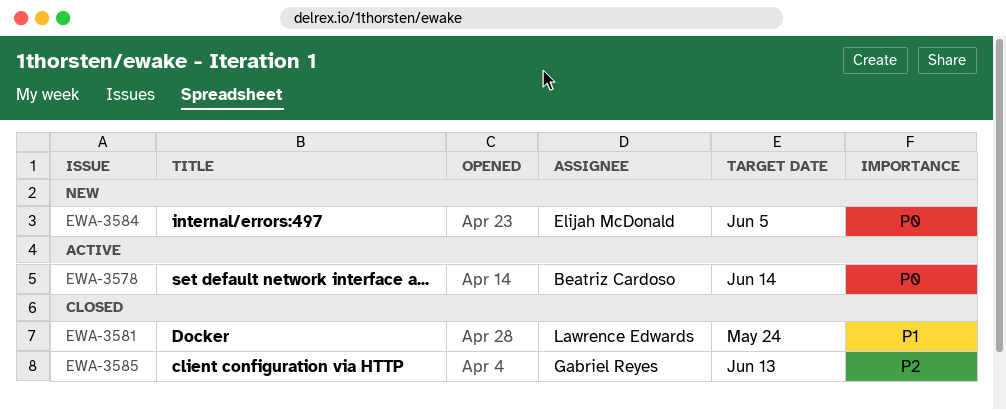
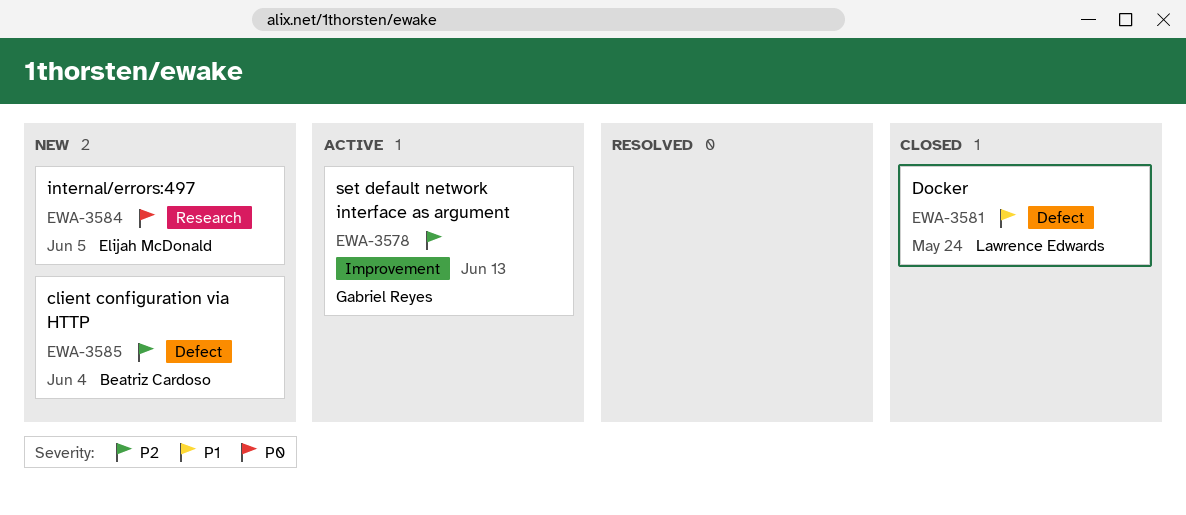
EWA-3578, owner: Beatriz Cardoso -> Gabriel Reyes
EWA-3578, priority: P0 -> P2
EWA-3578, due: Jun 14 -> Jun 13
EWA-3585, status: Closed -> New
EWA-3585, owner: Gabriel Reyes -> Beatriz Cardoso
EWA-3585, due: Jun 13 -> Jun 4

